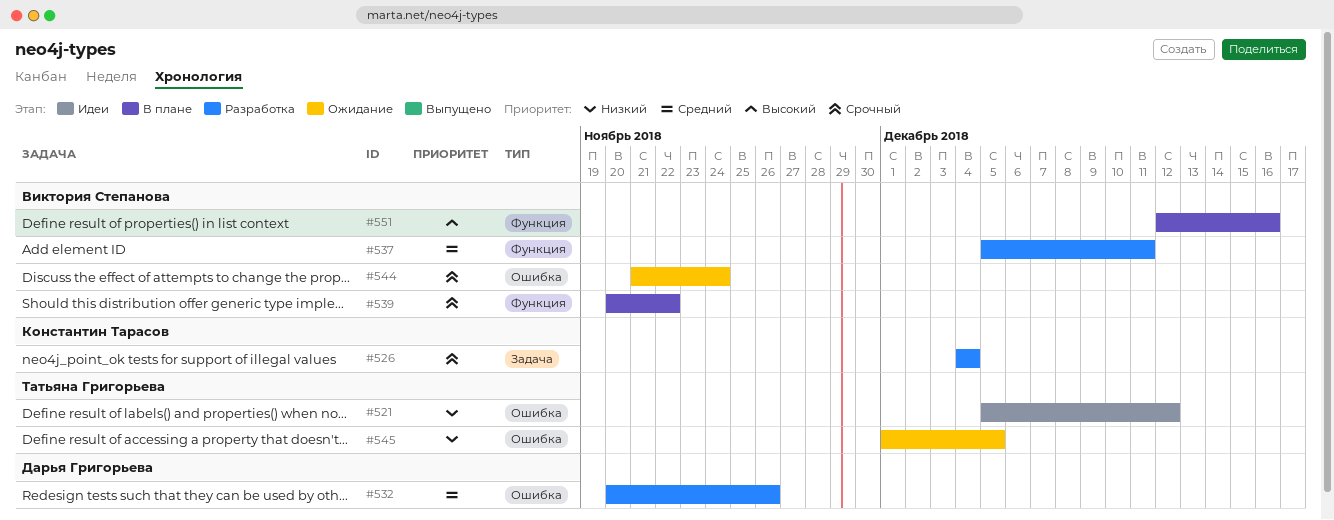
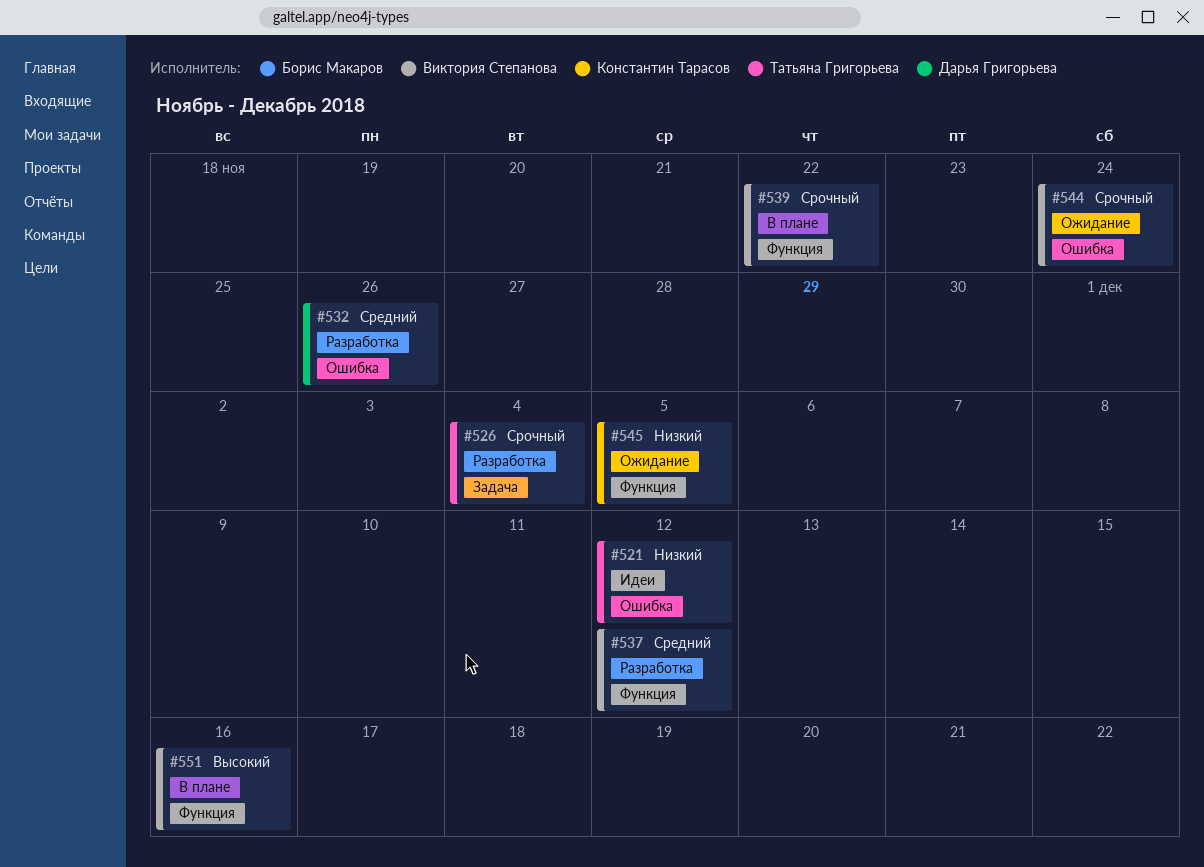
#526, owner: Константин Тарасов -> Татьяна Григорьева
#537, due: Dec 11 -> Dec 12
#545, owner: Татьяна Григорьева -> Константин Тарасов
#545, label: Ошибка -> Функция

